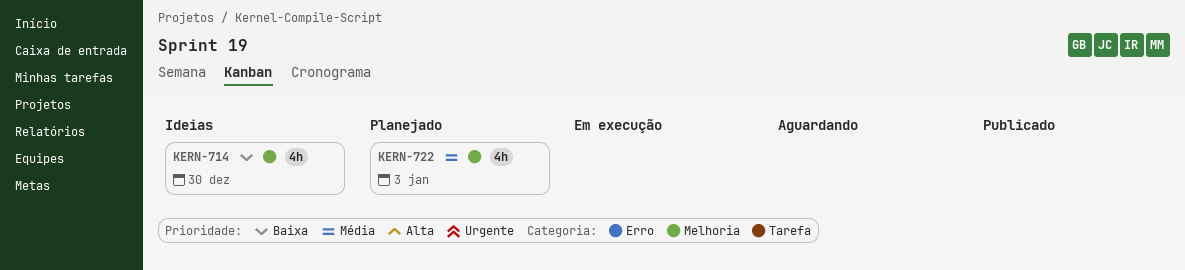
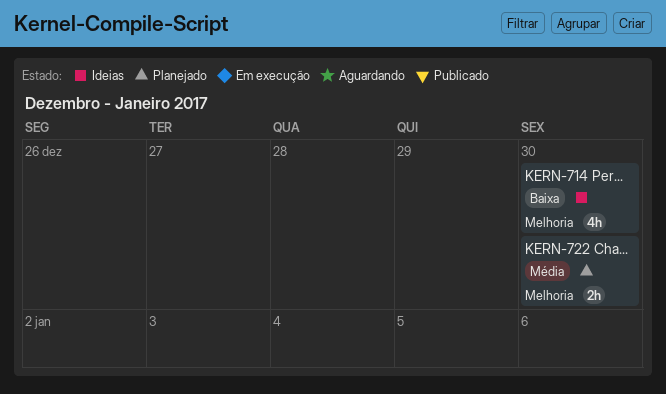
KERN-722, estimate: 4h -> 2h
KERN-722, due: Jan 3 -> Dec 30

